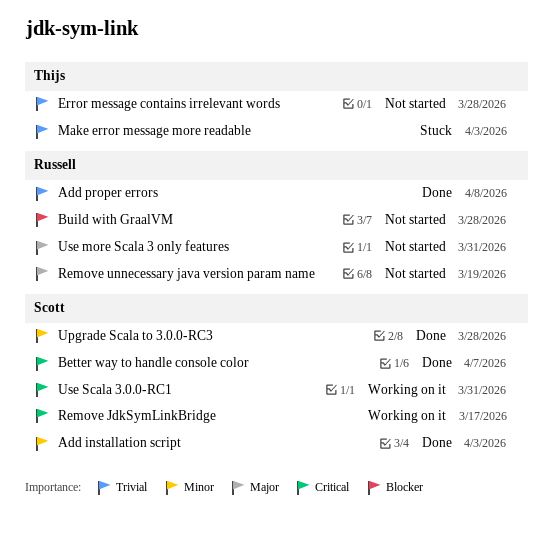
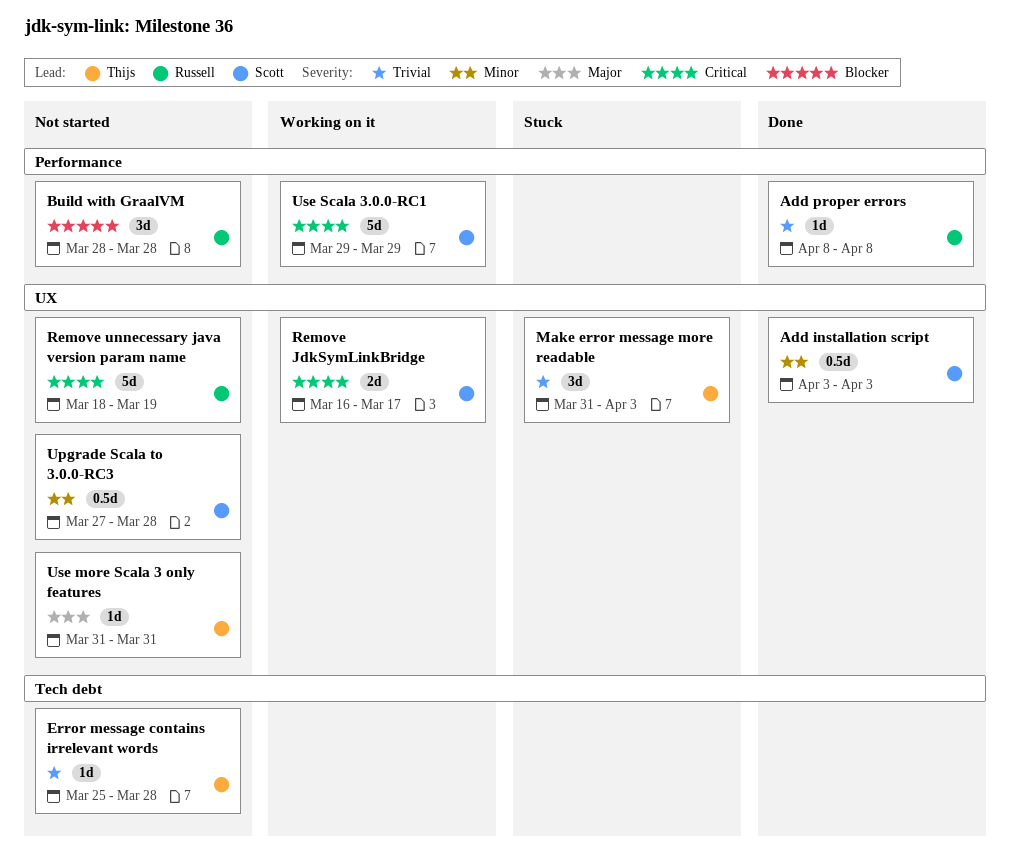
Better way to handle console color: present -> none
Remove unnecessary java version param name, priority: Major -> Critical
Upgrade Scala to 3.0.0-RC3, status: Done -> Not started
Use more Scala 3 only features, owner: Russell -> Thijs
Use Scala 3.0.0-RC1, due: Mar 31 -> Mar 29

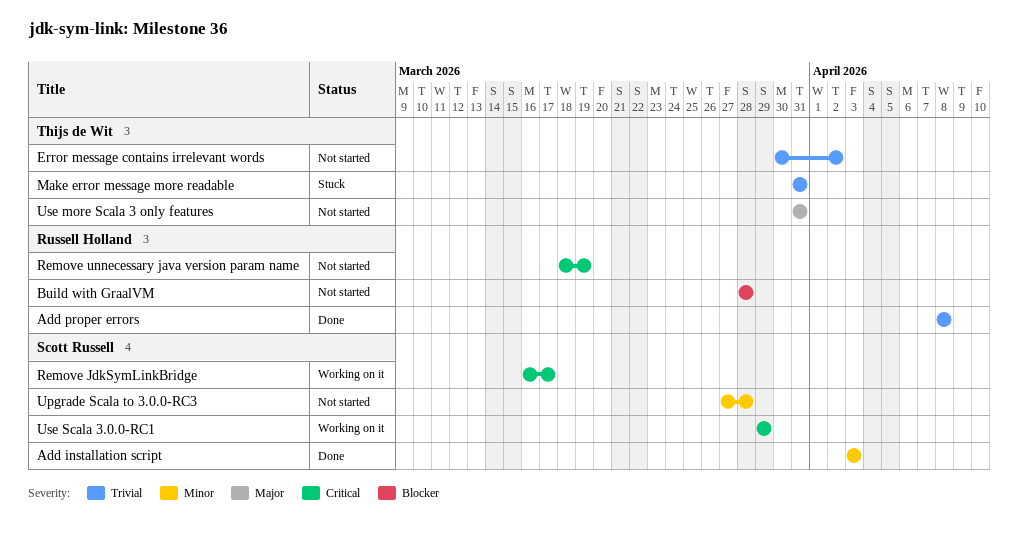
Error message contains irrelevant words, start: Mar 25 -> Mar 30
Error message contains irrelevant words, due: Mar 28 -> Apr 2
Make error message more readable, due: Apr 3 -> Mar 31

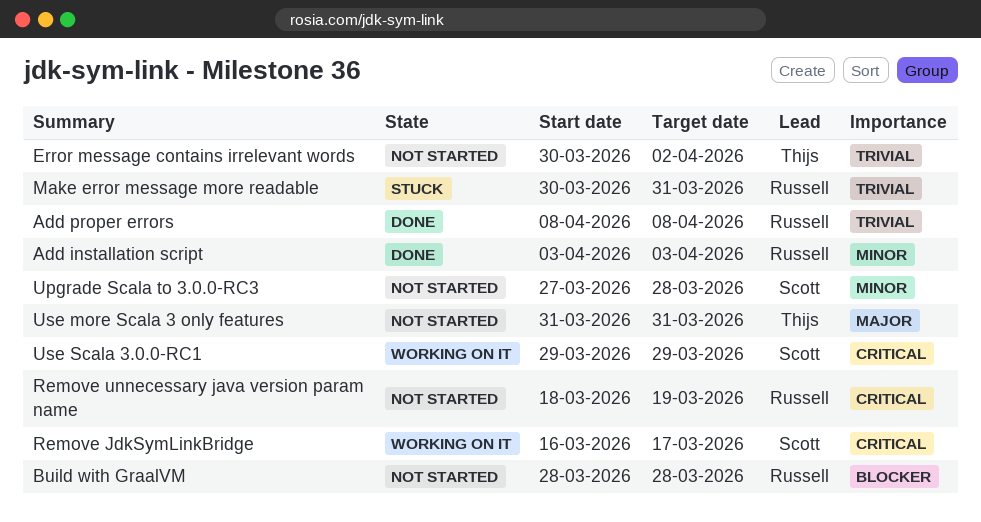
Add installation script, owner: Scott Russell -> Russell Holland
Make error message more readable, owner: Thijs de Wit -> Russell Holland
Make error message more readable, start: Mar 31 -> Mar 30

